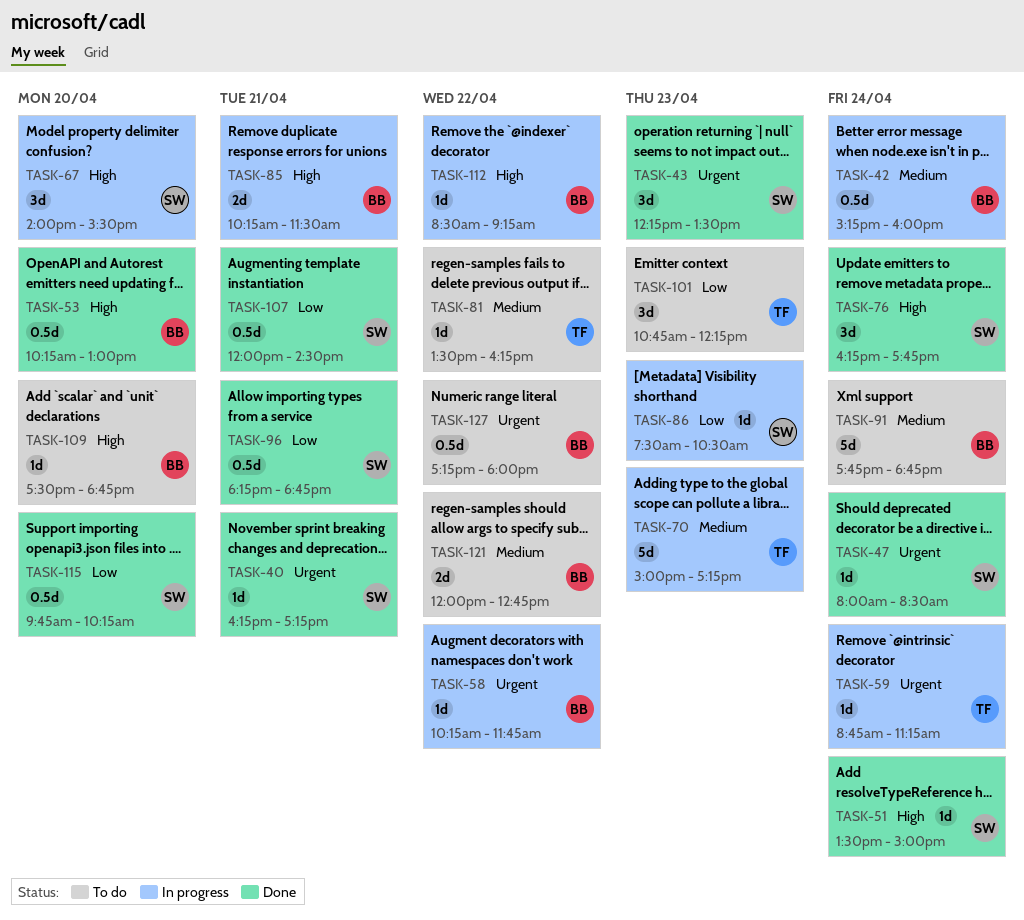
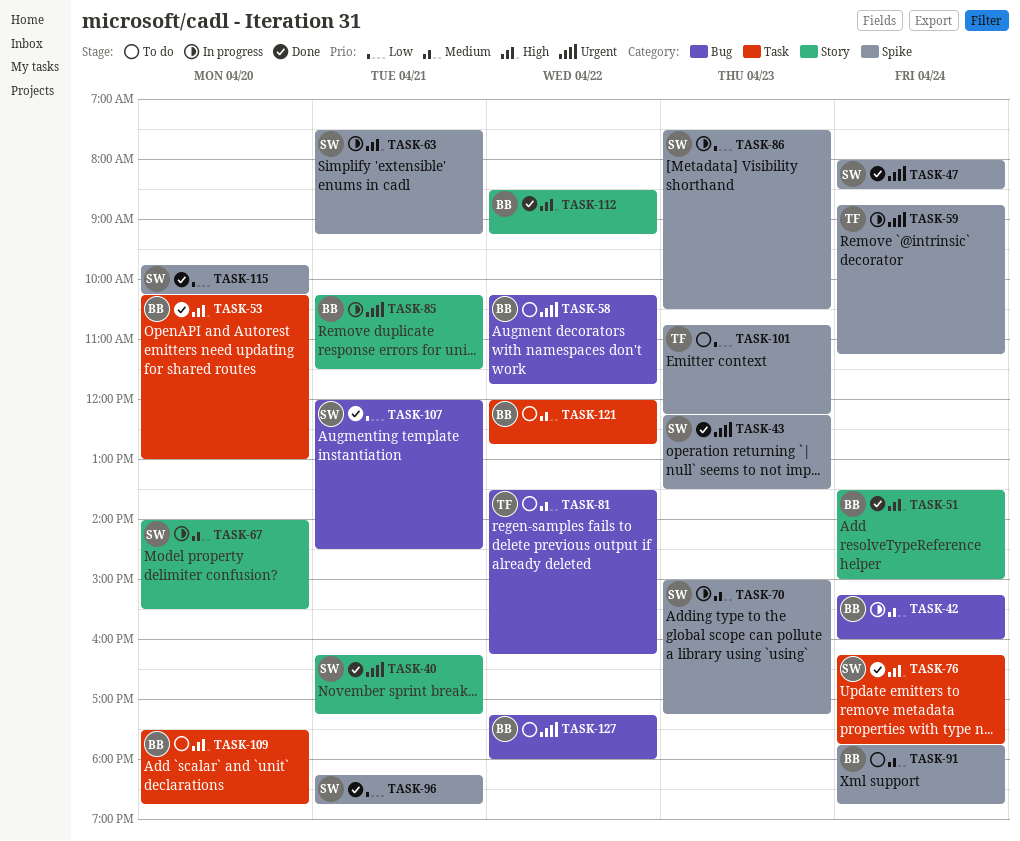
TASK-51, owner: SW -> BB
TASK-58, status: In progress -> To do
TASK-63: none -> present
TASK-67, priority: High -> Medium
TASK-70, owner: TF -> SW
TASK-85, priority: High -> Urgent
TASK-112, status: In progress -> Done

